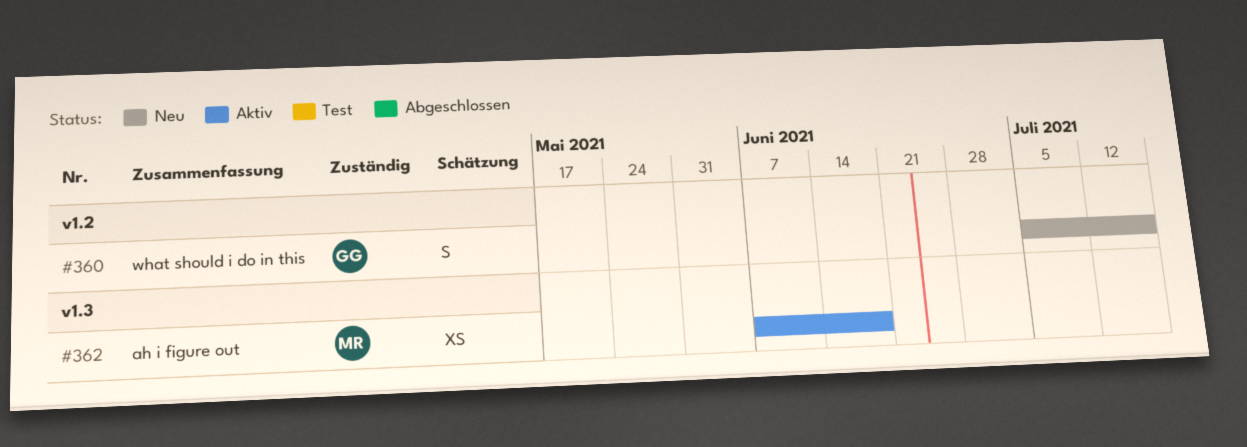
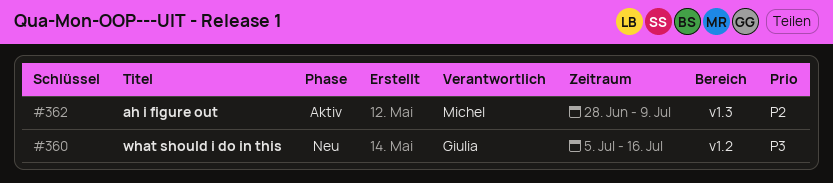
#362, start: Jun 7 -> Jun 28
#362, due: Jun 18 -> Jul 9

